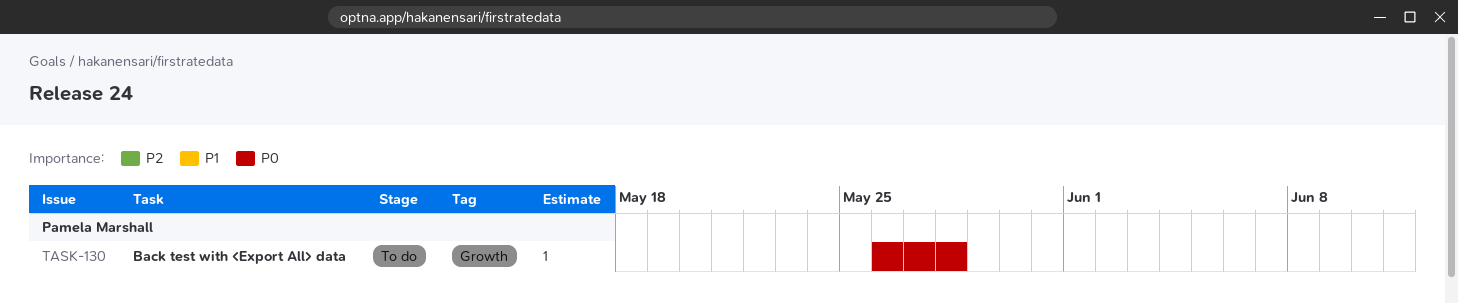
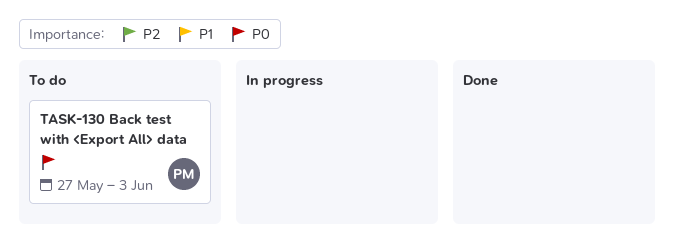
TASK-130, start: May 26 -> May 27
TASK-130, due: May 28 -> Jun 3

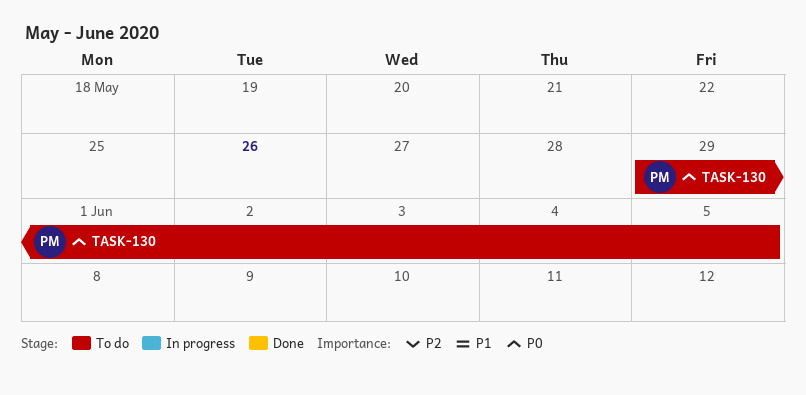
TASK-130, start: May 27 -> May 29
TASK-130, due: Jun 3 -> Jun 5

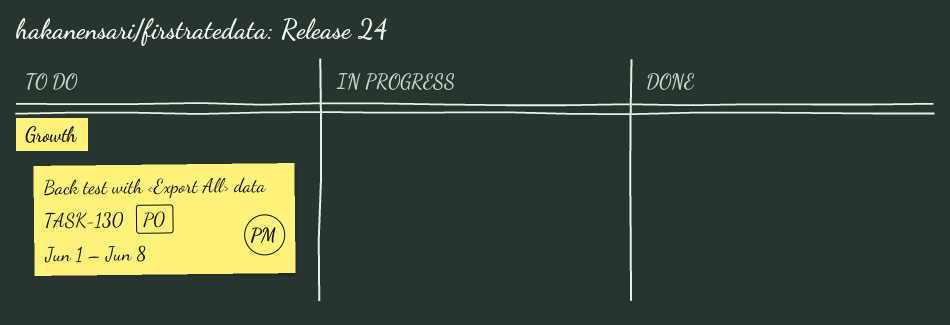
TASK-130, start: May 29 -> Jun 1
TASK-130, due: Jun 5 -> Jun 8

